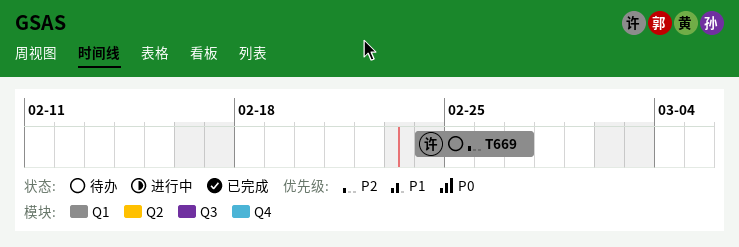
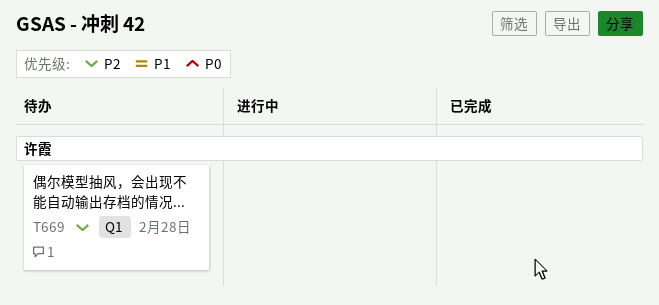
T669, due: Feb 27 -> Feb 28

